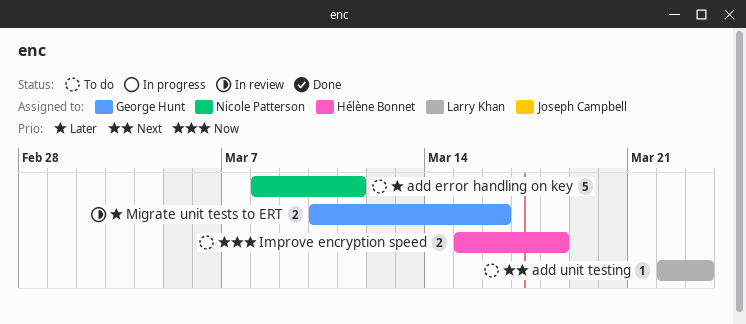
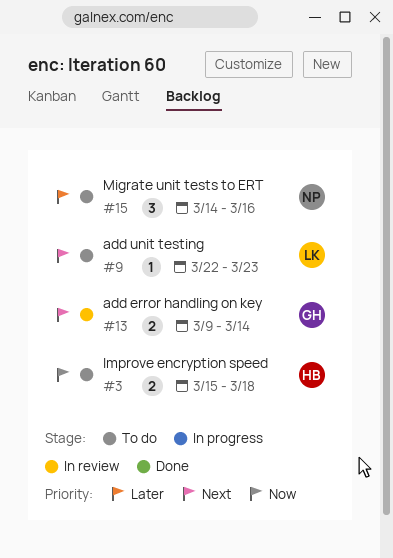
add error handling on key, status: To do -> In review
add error handling on key, owner: Nicole Patterson -> George Hunt
add error handling on key, priority: Later -> Next
add error handling on key, estimate: 5 -> 2
add error handling on key, start: Mar 8 -> Mar 9
add error handling on key, due: Mar 11 -> Mar 14
Migrate unit tests to ERT, status: In review -> To do
Migrate unit tests to ERT, owner: George Hunt -> Nicole Patterson
Migrate unit tests to ERT, estimate: 2 -> 3
Migrate unit tests to ERT, start: Mar 10 -> Mar 14

